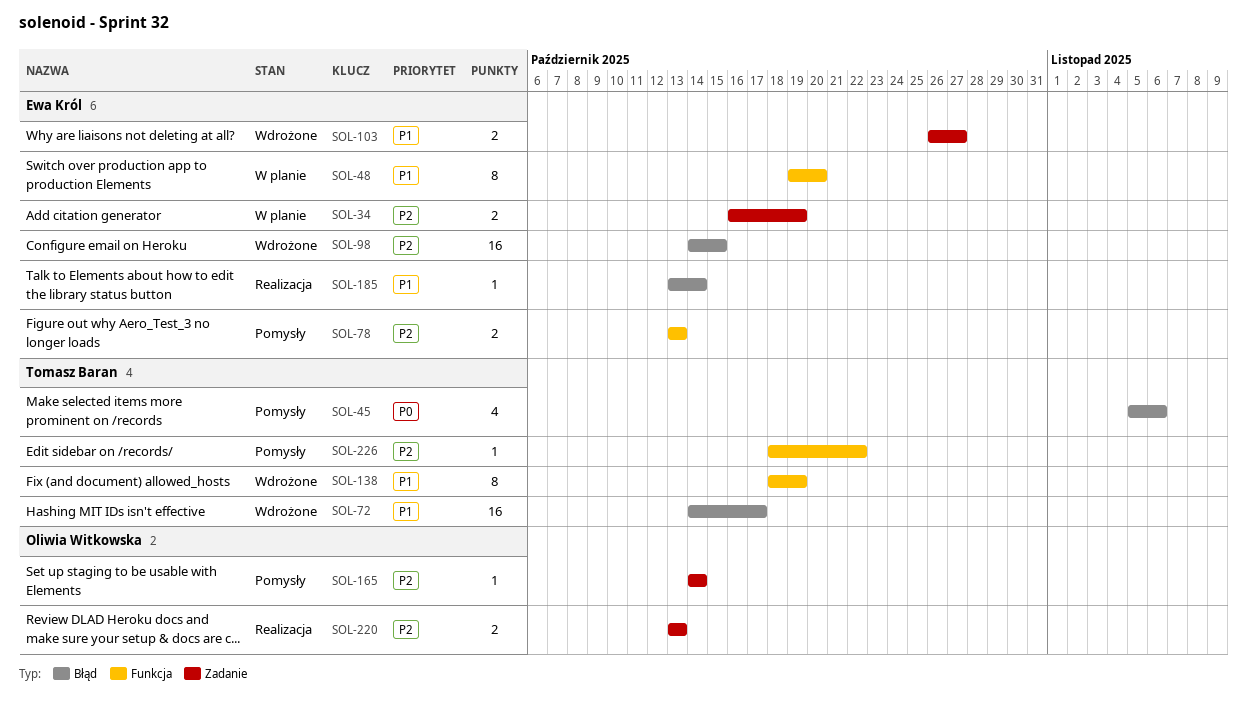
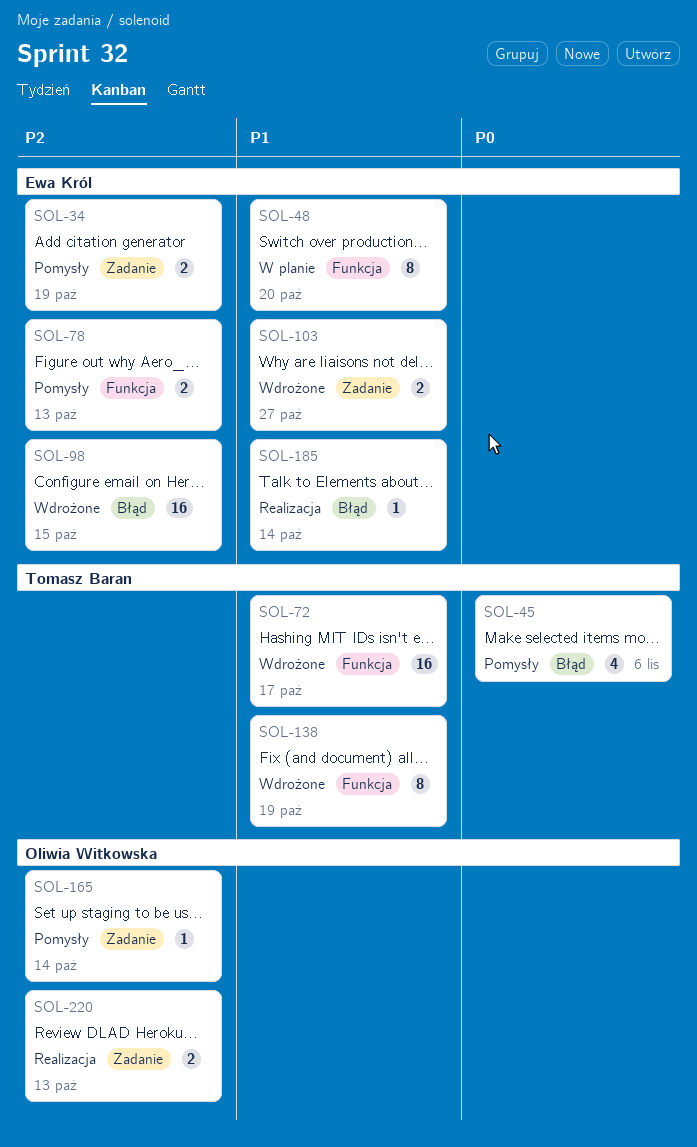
SOL-34, status: W planie -> Pomysły
SOL-72, label: Błąd -> Funkcja
SOL-226: present -> none

